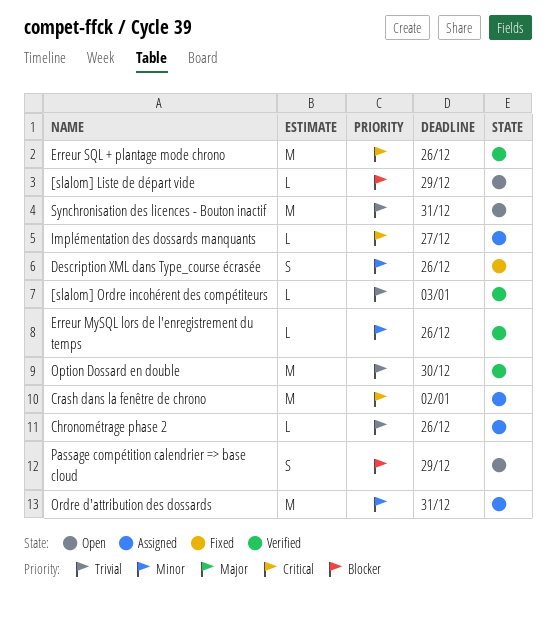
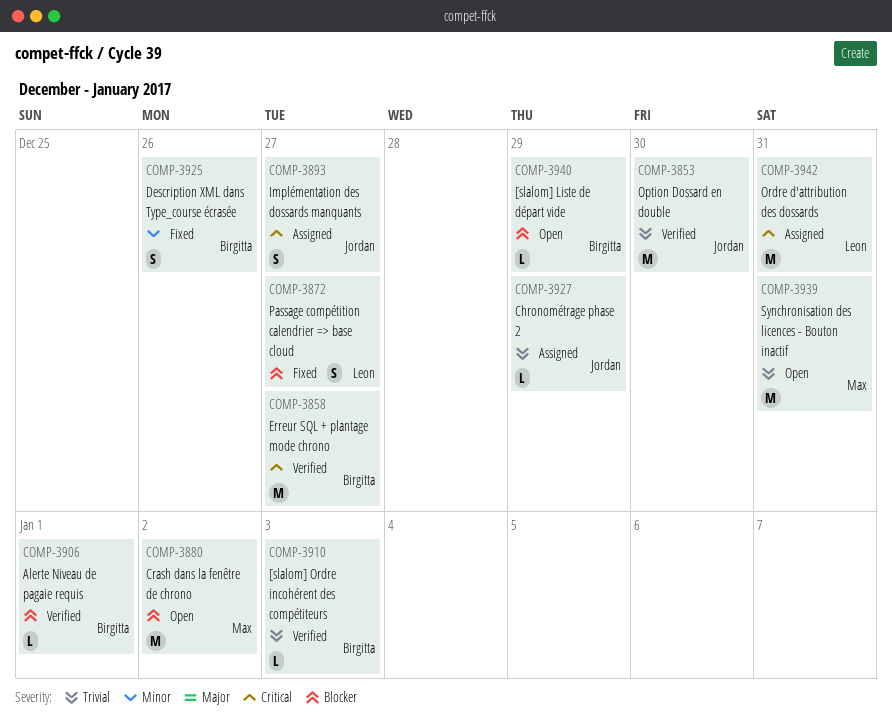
Alerte Niveau de pagaie requis: none -> present
Chronométrage phase 2, due: Dec 26 -> Dec 29
Crash dans la fenêtre de chrono, status: Assigned -> Open
Crash dans la fenêtre de chrono, priority: Critical -> Blocker
Erreur MySQL lors de l'enregistrement du temps: present -> none
Erreur SQL + plantage mode chrono, due: Dec 26 -> Dec 27
Implémentation des dossards manquants, estimate: L -> S
Ordre d'attribution des dossards, priority: Minor -> Critical
Passage compétition calendrier => base cloud, status: Open -> Fixed
Passage compétition calendrier => base cloud, due: Dec 29 -> Dec 27

